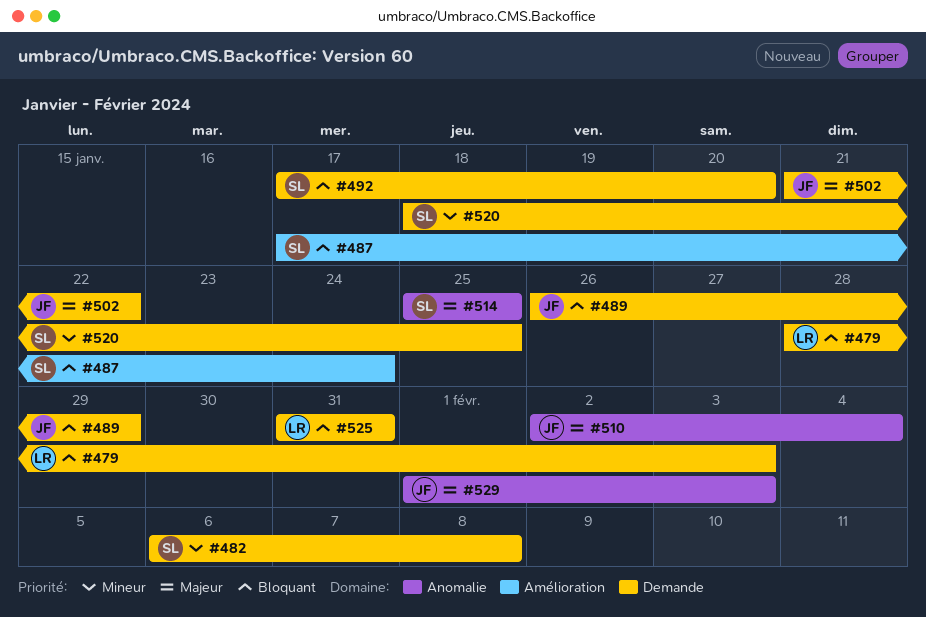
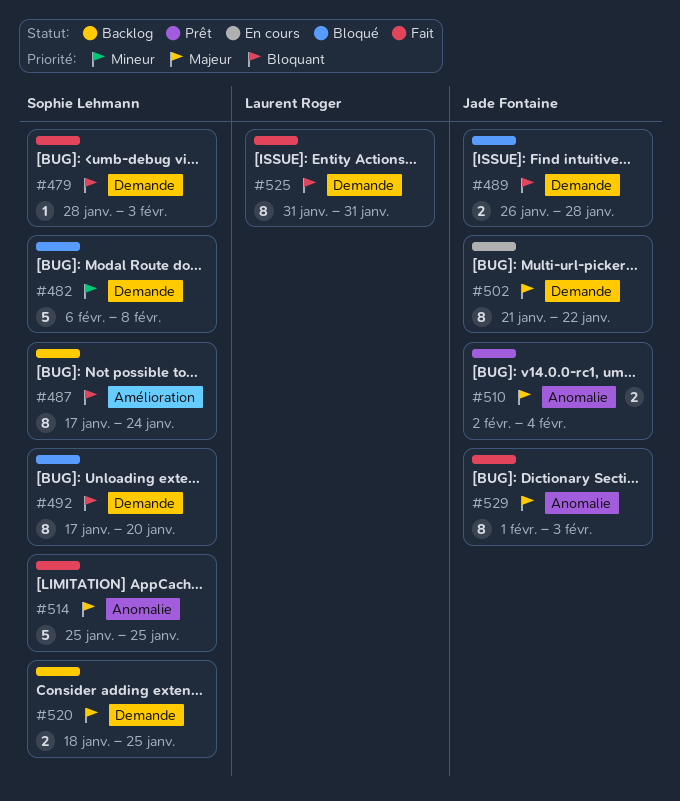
#479, owner: Laurent Roger -> Sophie Lehmann
#489, due: Jan 29 -> Jan 28
#520, priority: Mineur -> Majeur

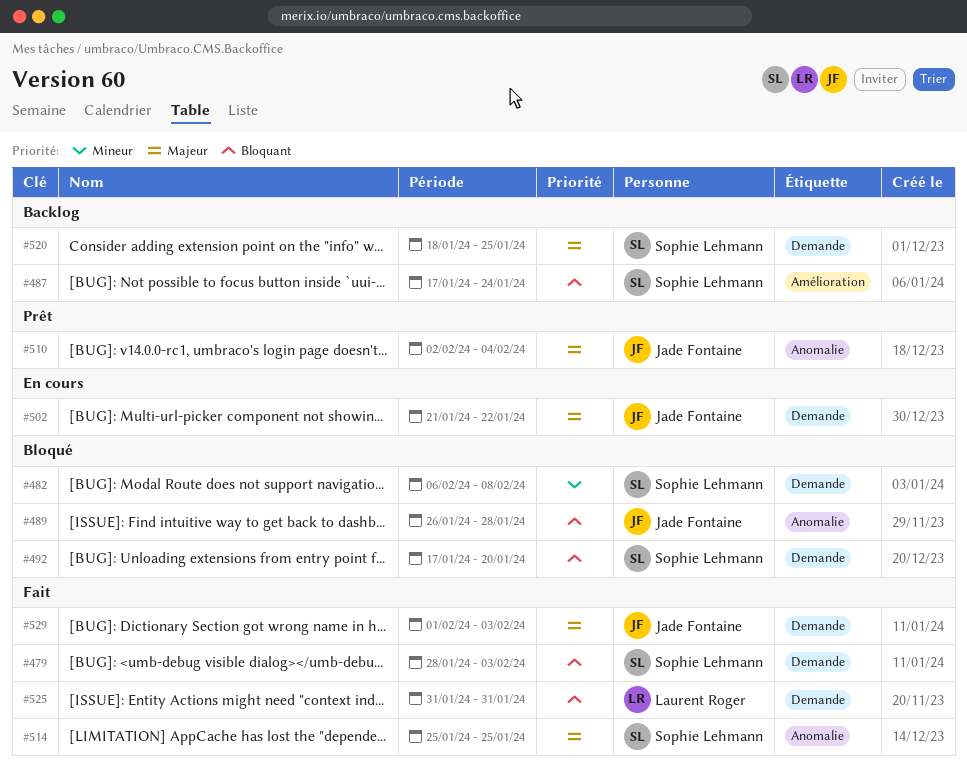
#489, label: Demande -> Anomalie
#529, label: Anomalie -> Demande

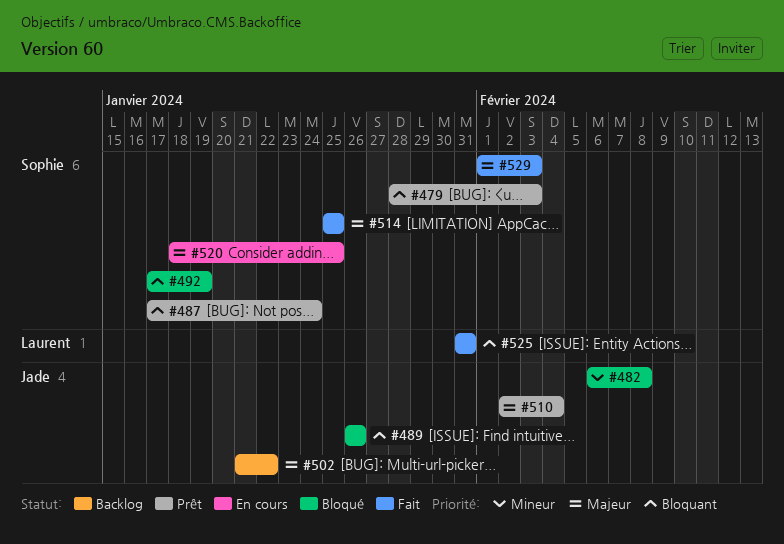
#479, status: Fait -> Prêt
#482, owner: Sophie Lehmann -> Jade Fontaine
#487, status: Backlog -> Prêt
#489, due: Jan 28 -> Jan 26
#492, due: Jan 20 -> Jan 19
#502, status: En cours -> Backlog
#520, status: Backlog -> En cours
#529, owner: Jade Fontaine -> Sophie Lehmann

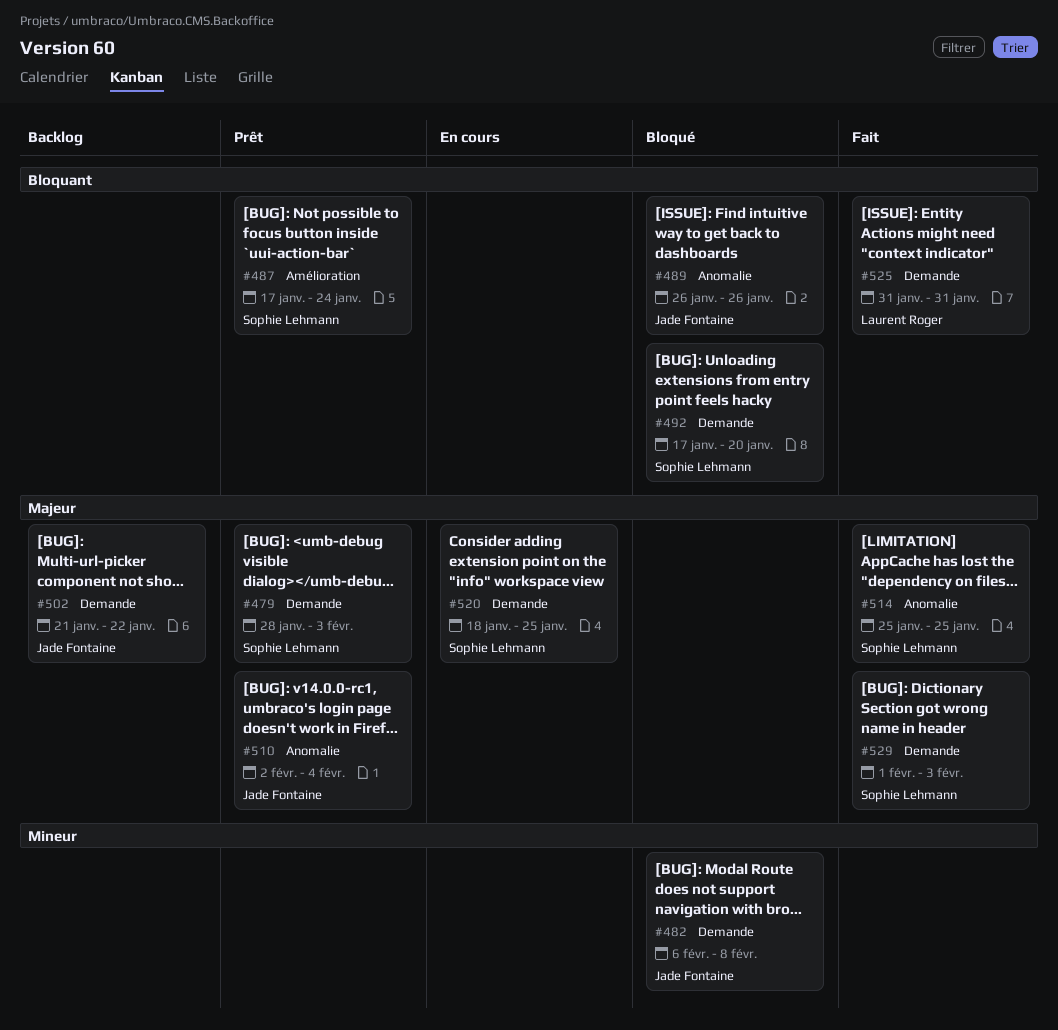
#479, priority: Bloquant -> Majeur
#492, due: Jan 19 -> Jan 20

